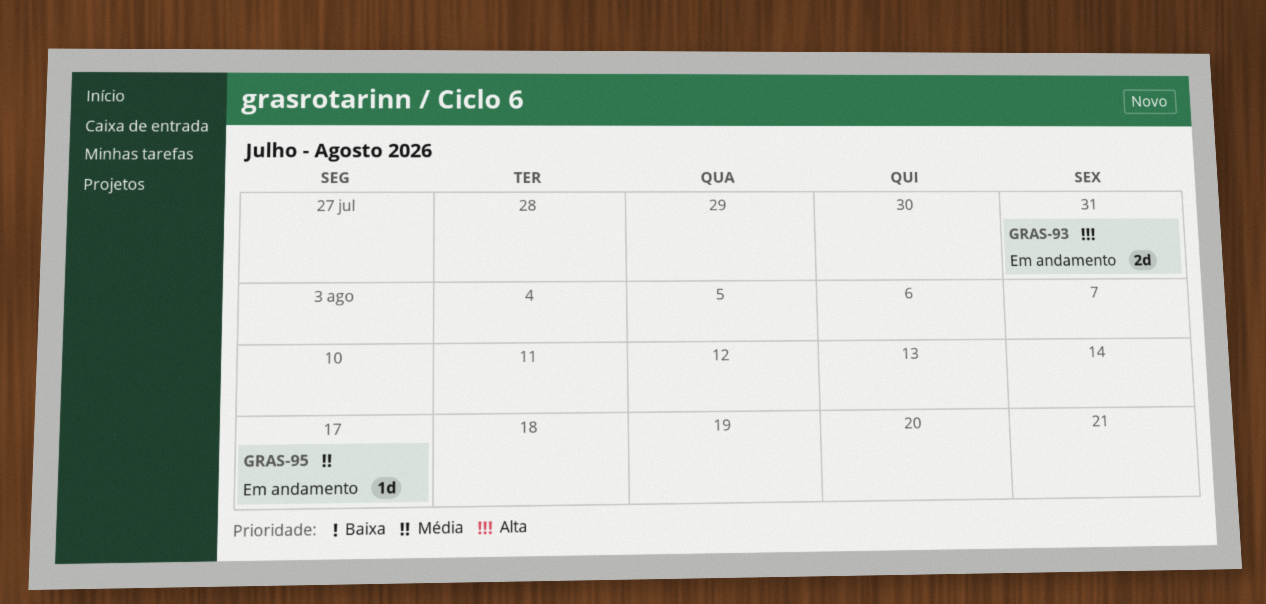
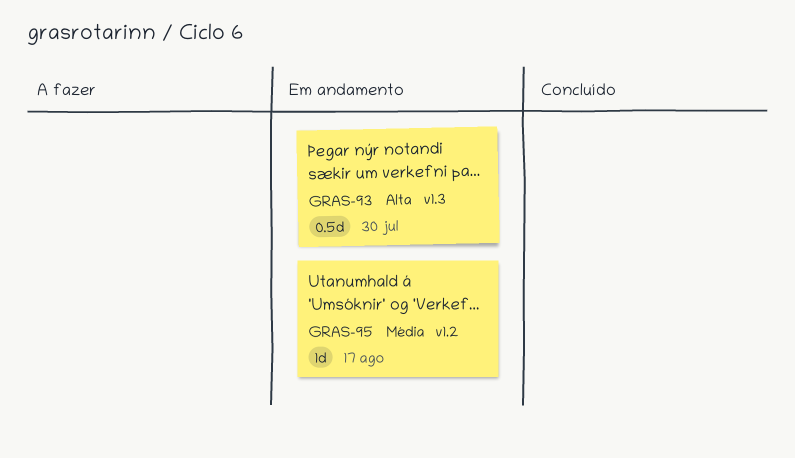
GRAS-93, estimate: 2d -> 0.5d
GRAS-93, due: Jul 31 -> Jul 30

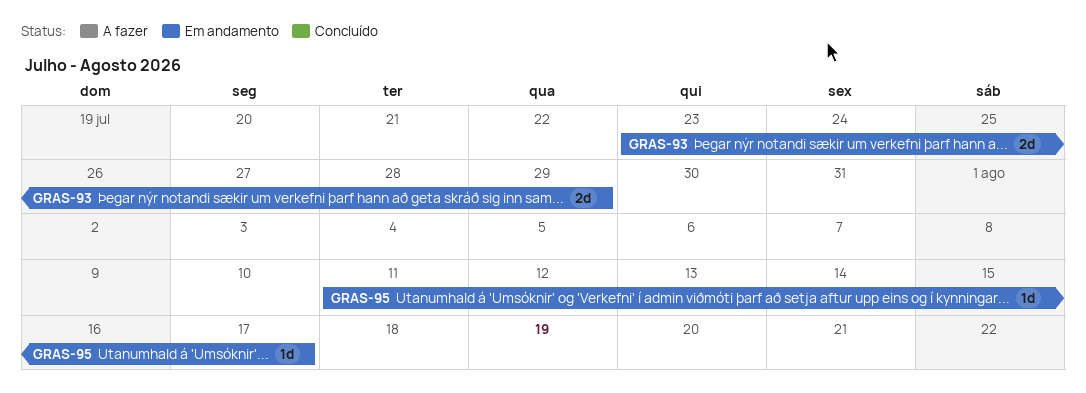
GRAS-93, estimate: 0.5d -> 2d
GRAS-93, due: Jul 30 -> Jul 29

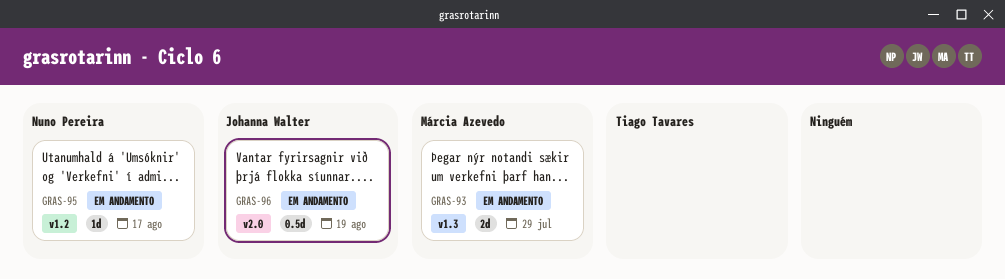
GRAS-96: none -> present

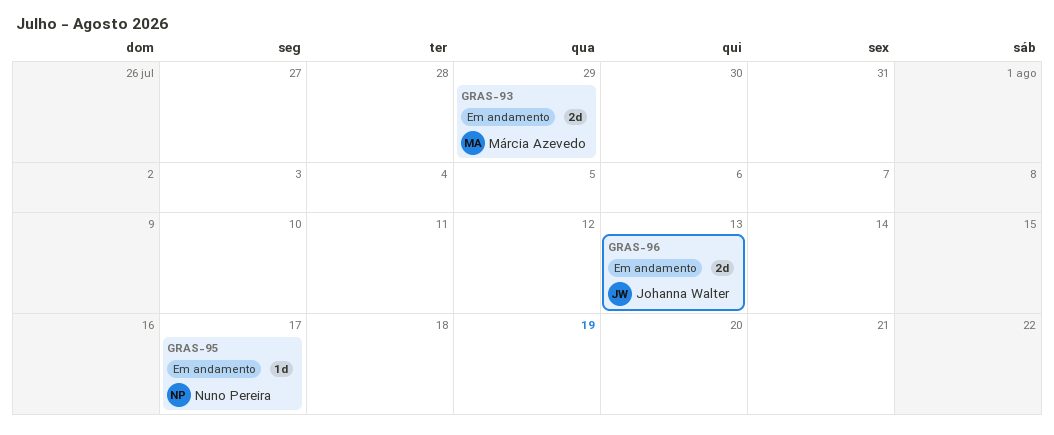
GRAS-96, estimate: 0.5d -> 2d
GRAS-96, due: Aug 19 -> Aug 13

